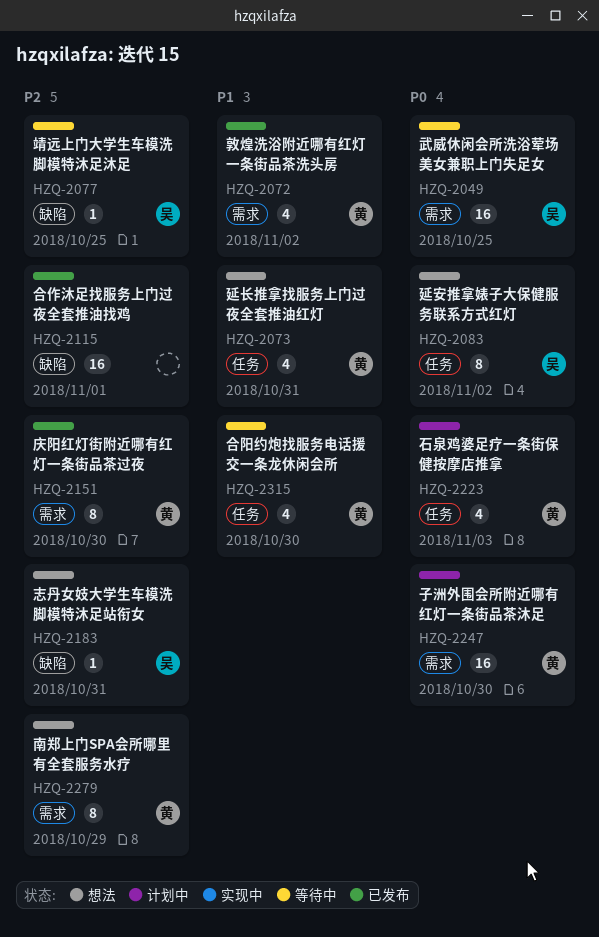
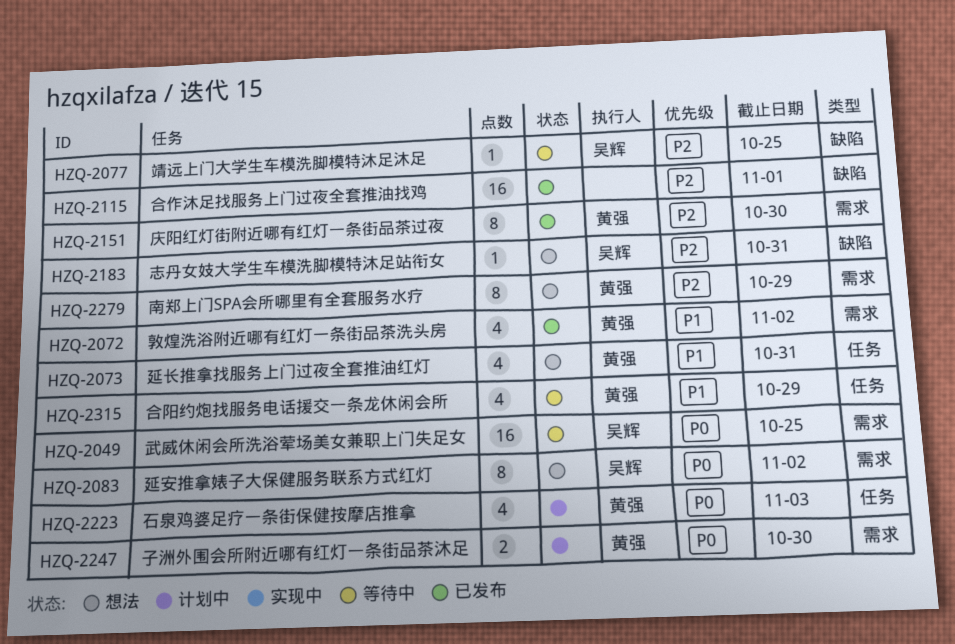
HZQ-2083, label: 任务 -> 需求
HZQ-2247, estimate: 16 -> 2
HZQ-2315, due: Oct 30 -> Oct 29

